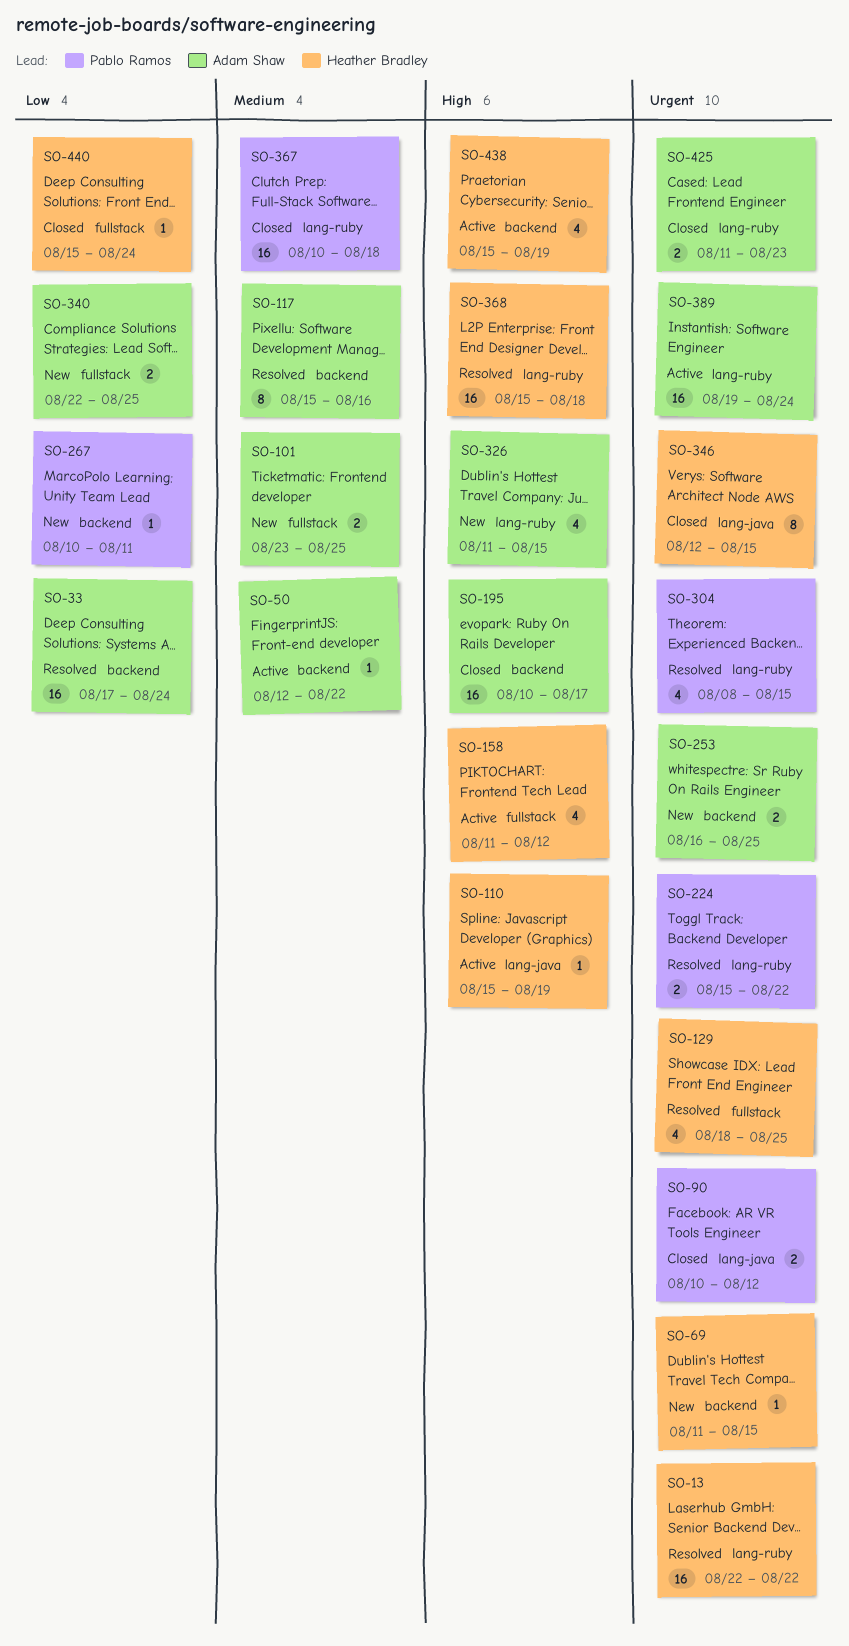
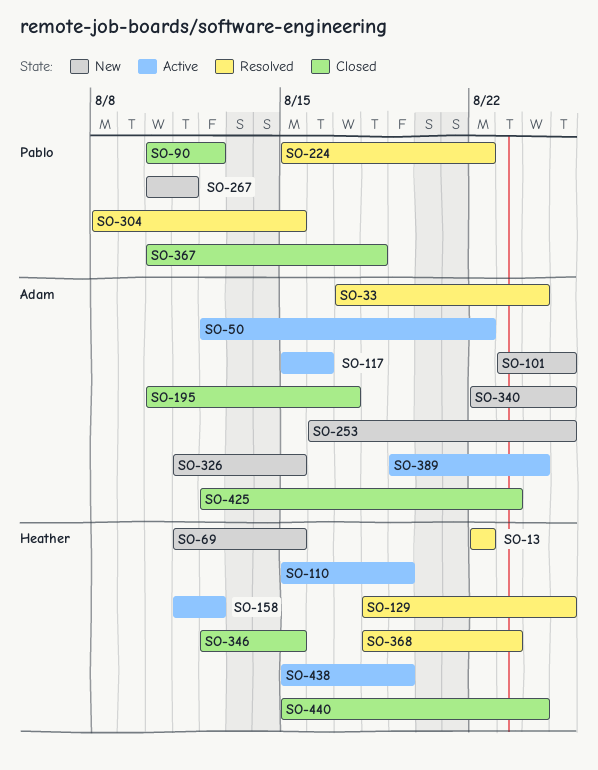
SO-117, status: Resolved -> Active
SO-368, start: Aug 15 -> Aug 18
SO-368, due: Aug 18 -> Aug 23
SO-425, start: Aug 11 -> Aug 12

